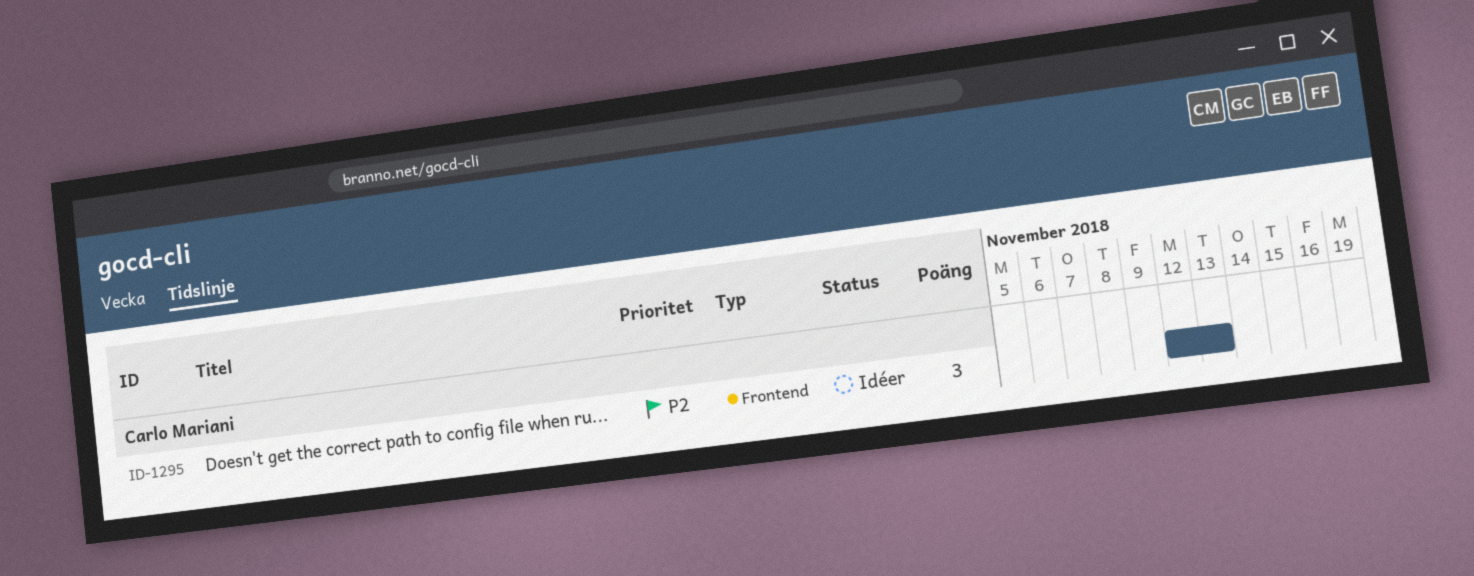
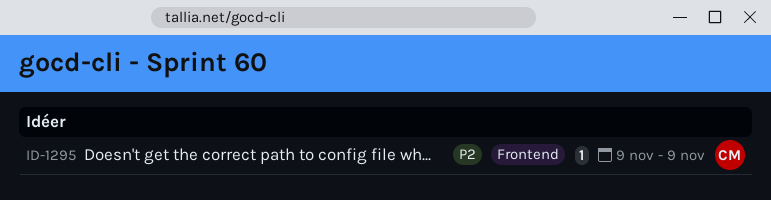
ID-1295, estimate: 3 -> 1
ID-1295, start: Nov 12 -> Nov 9
ID-1295, due: Nov 13 -> Nov 9

